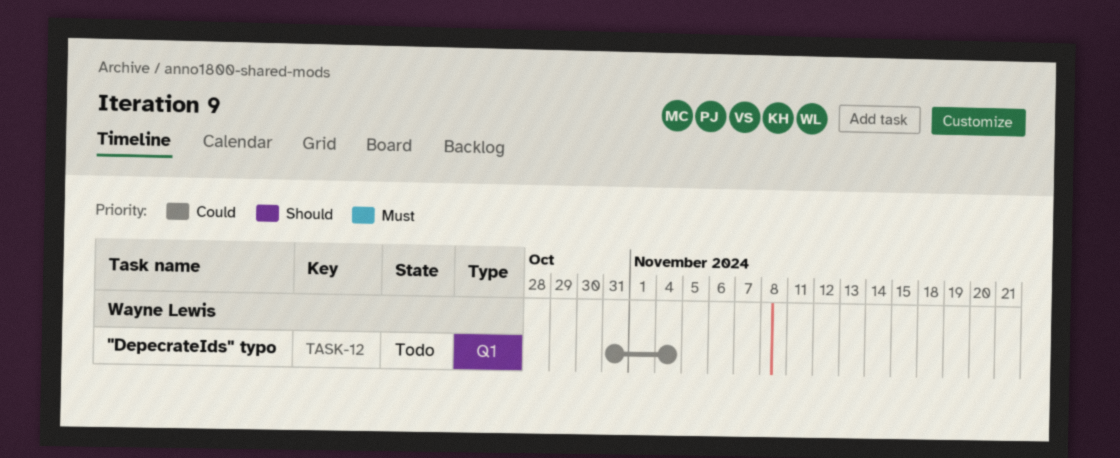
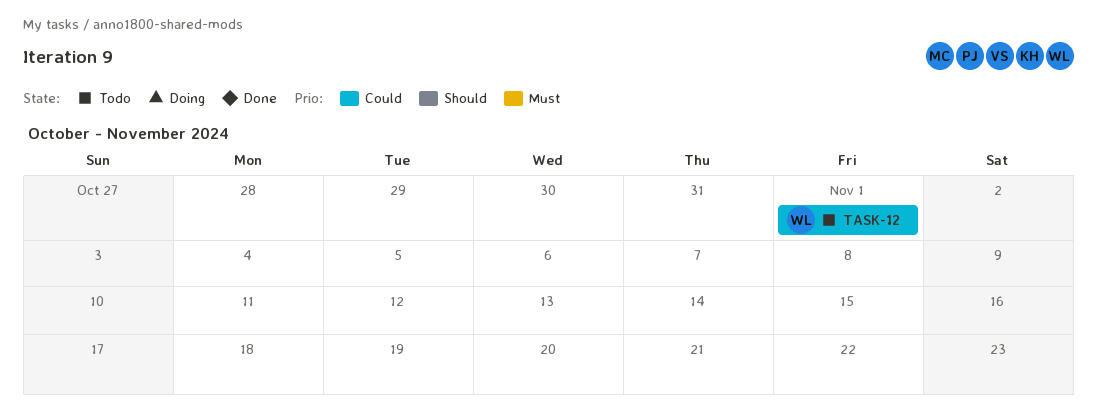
TASK-12, start: Oct 31 -> Nov 1
TASK-12, due: Nov 4 -> Nov 1

